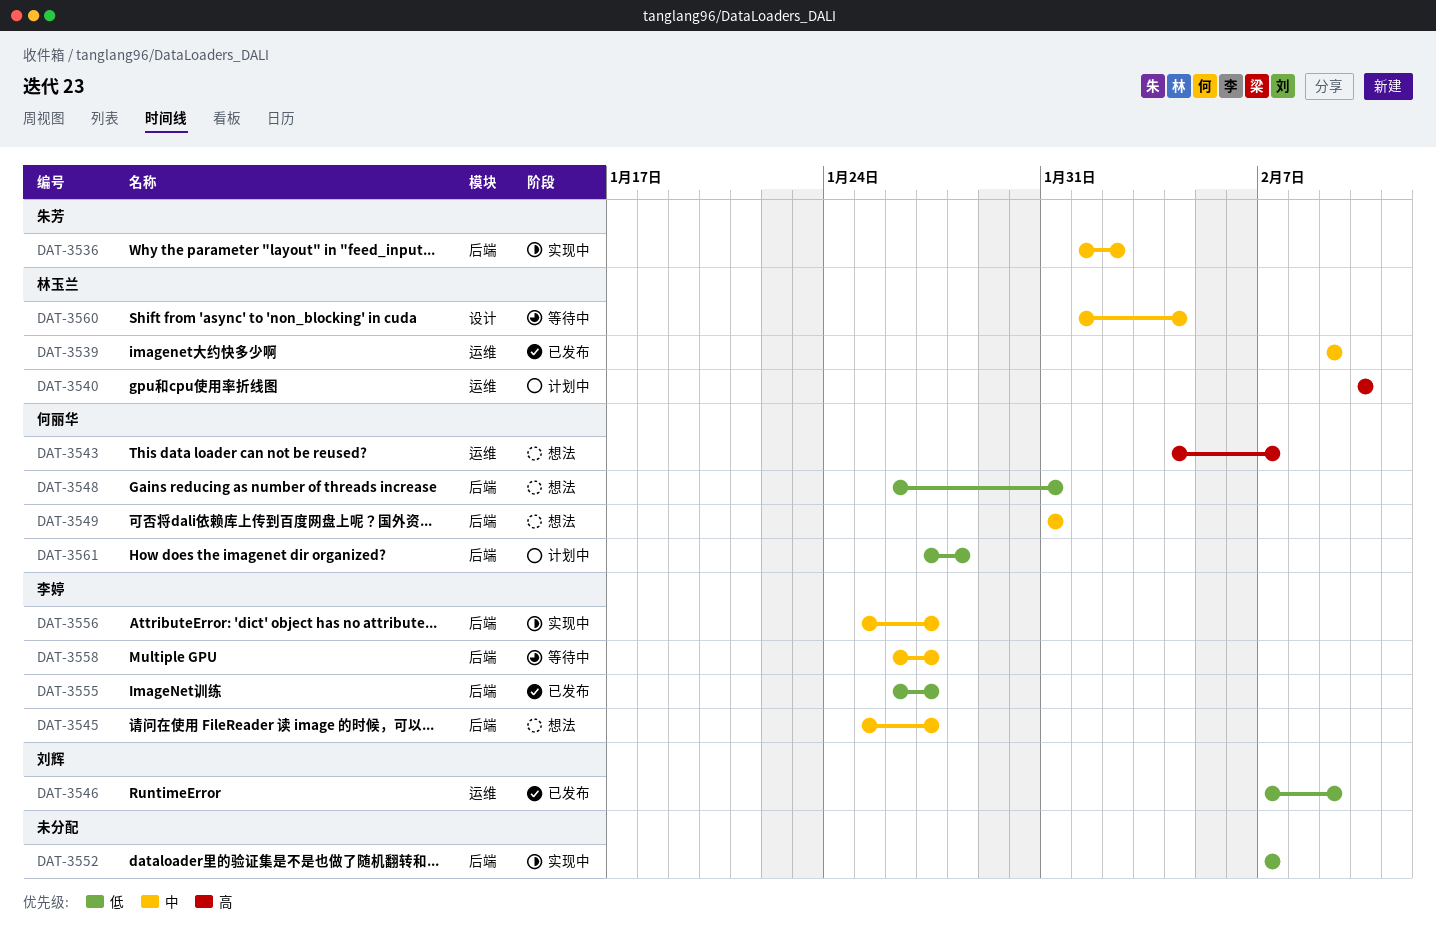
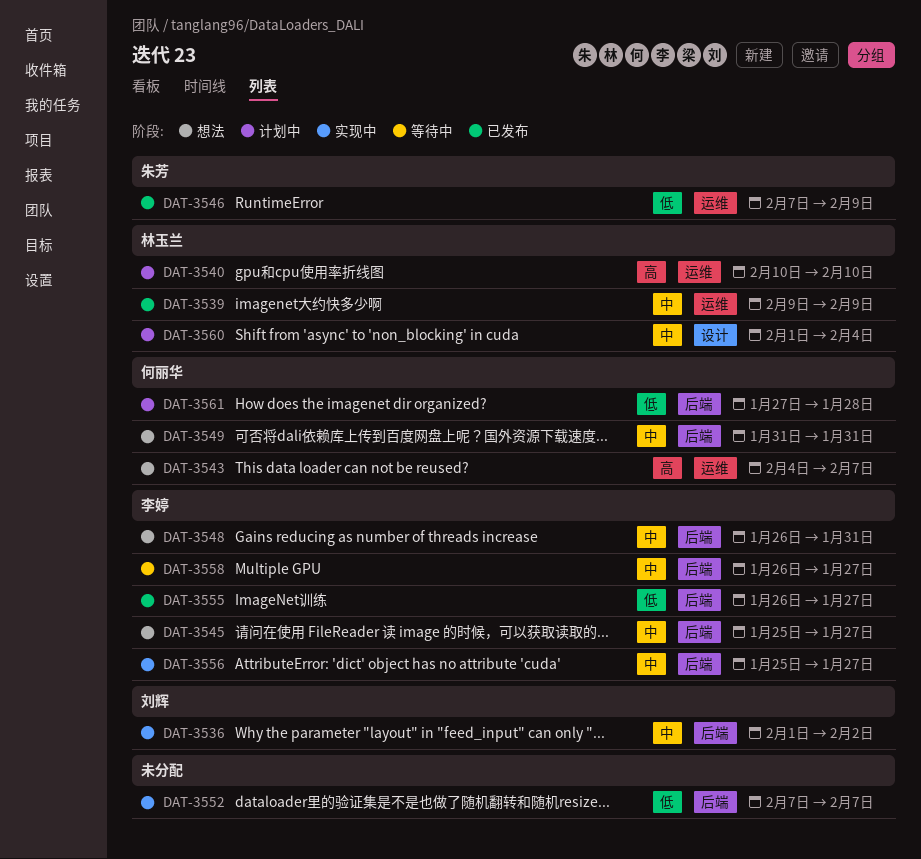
DAT-3536, owner: 朱芳 -> 刘辉
DAT-3546, owner: 刘辉 -> 朱芳
DAT-3548, owner: 何丽华 -> 李婷
DAT-3548, priority: 低 -> 中
DAT-3560, status: 等待中 -> 计划中

